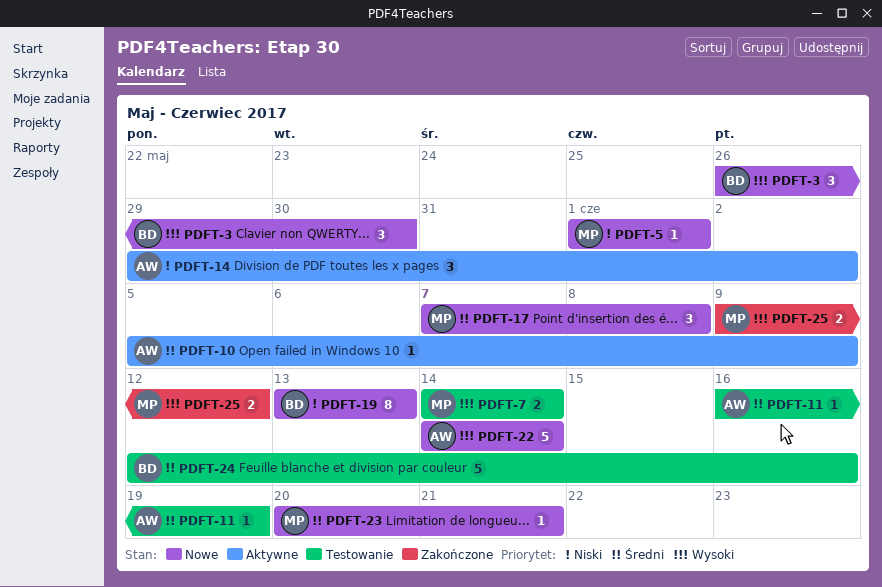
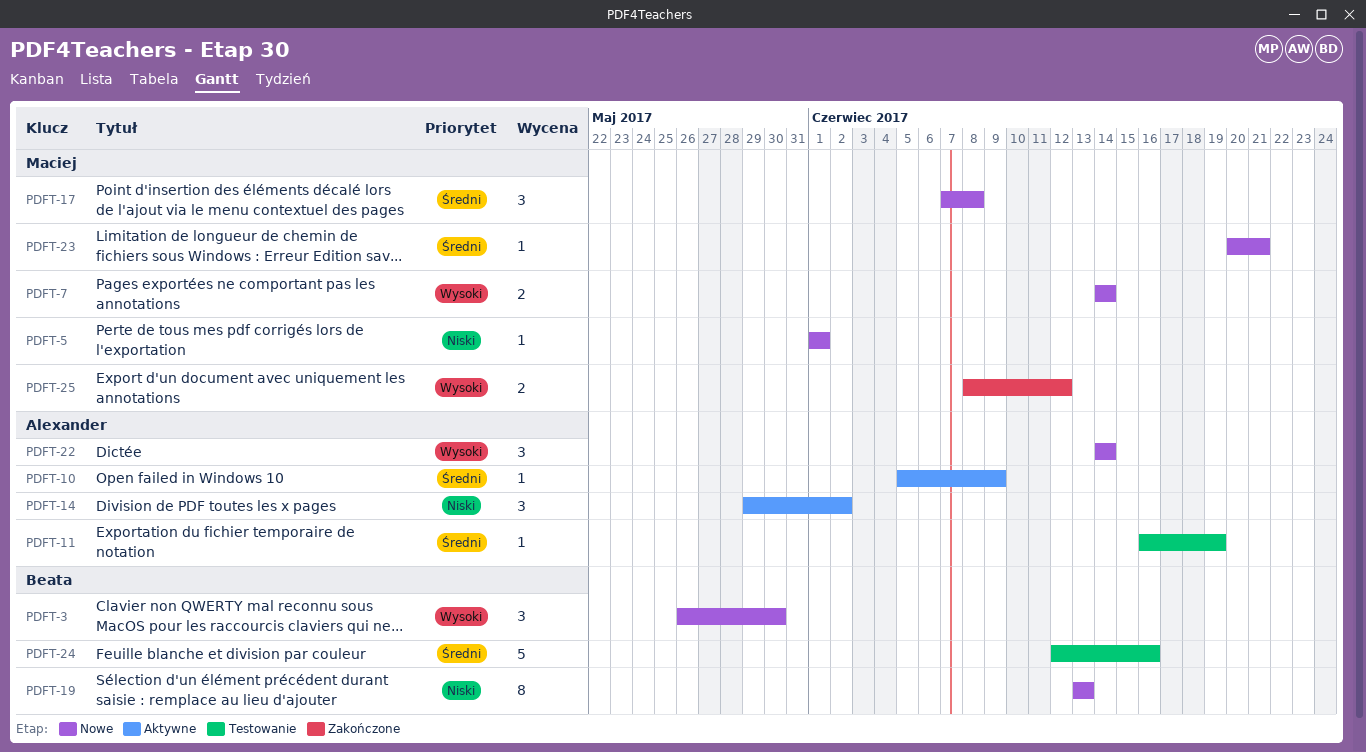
PDFT-7, status: Testowanie -> Nowe
PDFT-22, estimate: 5 -> 3
PDFT-25, start: Jun 9 -> Jun 8

